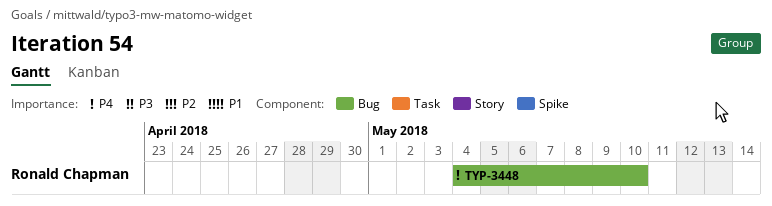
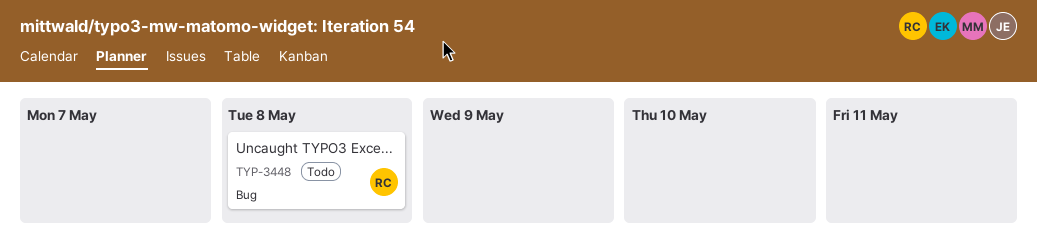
TYP-3448, due: May 10 -> May 8

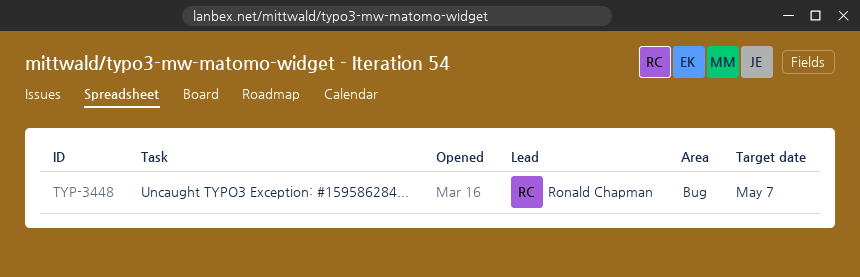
TYP-3448, due: May 8 -> May 7

